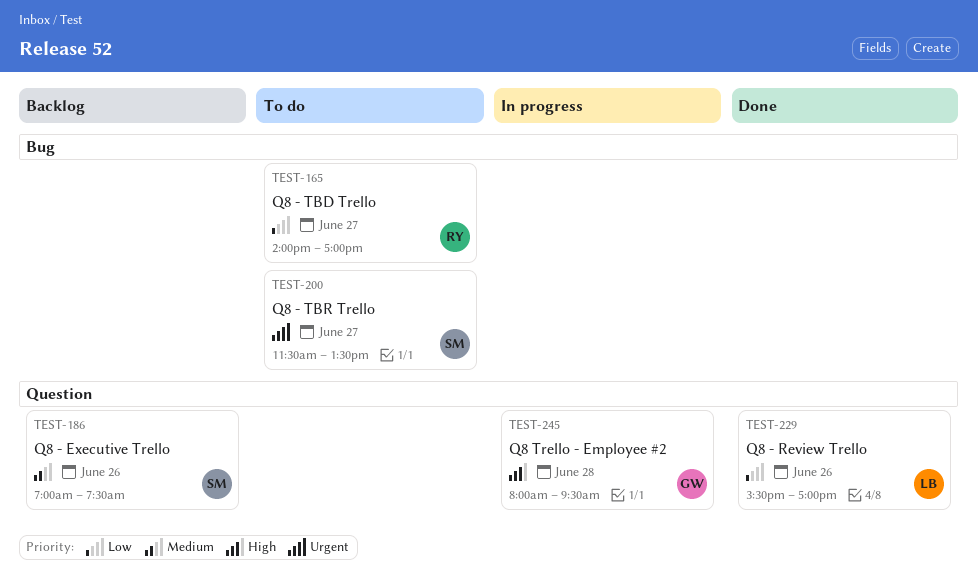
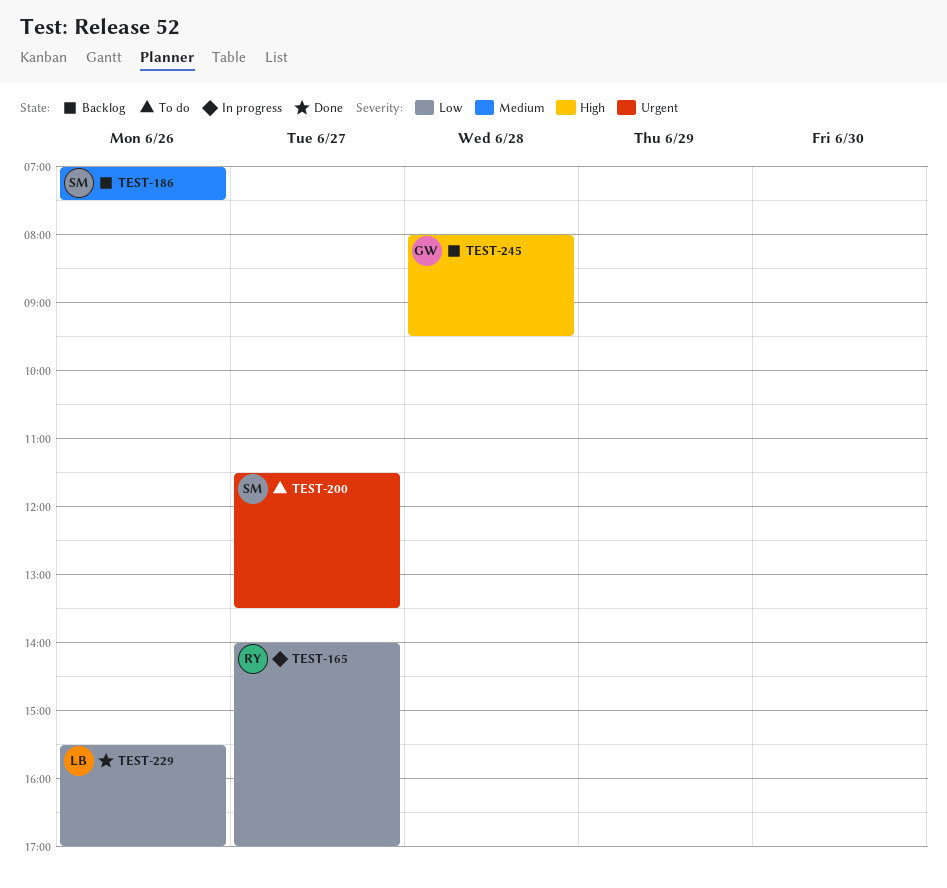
TEST-165, status: To do -> In progress
TEST-245, status: In progress -> Backlog

